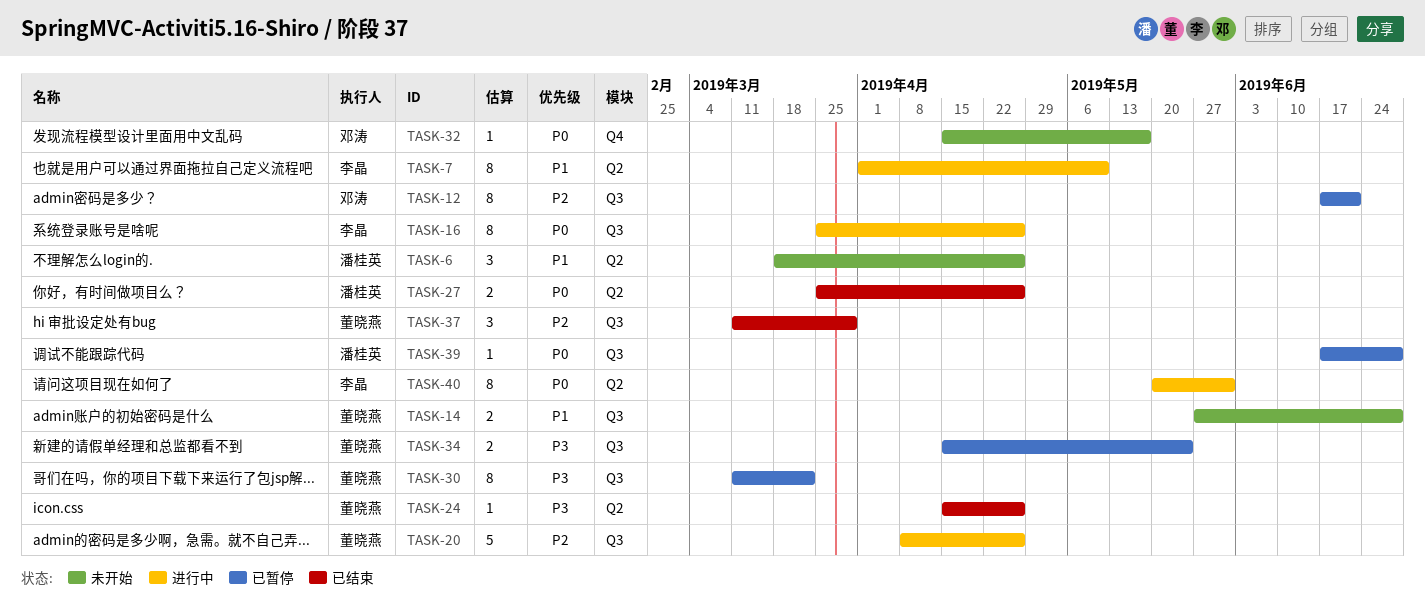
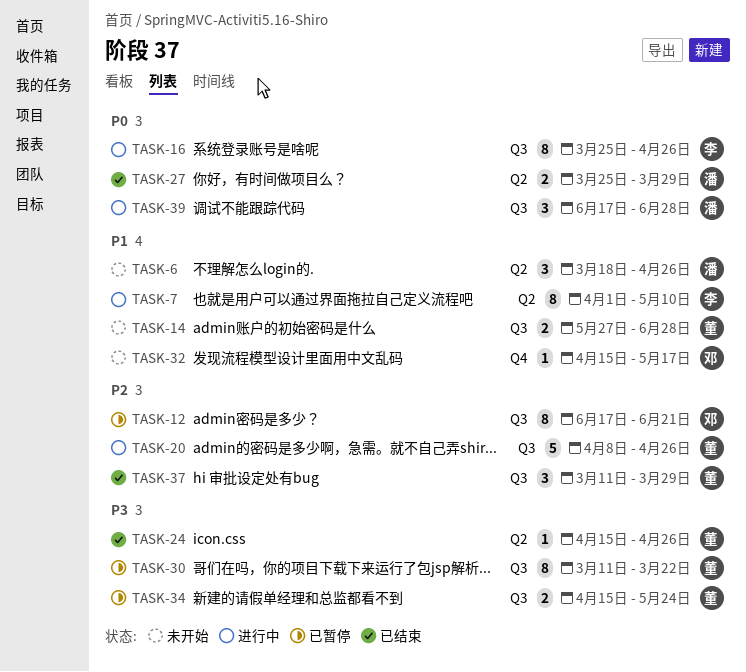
TASK-27, due: Apr 26 -> Mar 29
TASK-32, priority: P0 -> P1
TASK-39, status: 已暂停 -> 进行中
TASK-39, estimate: 1 -> 3
TASK-40: present -> none

